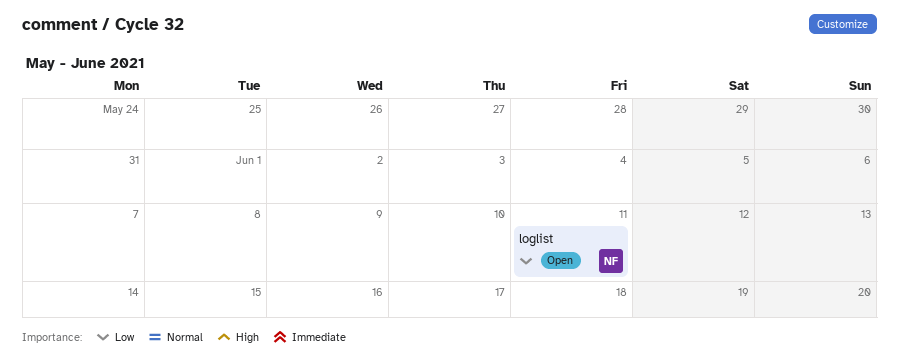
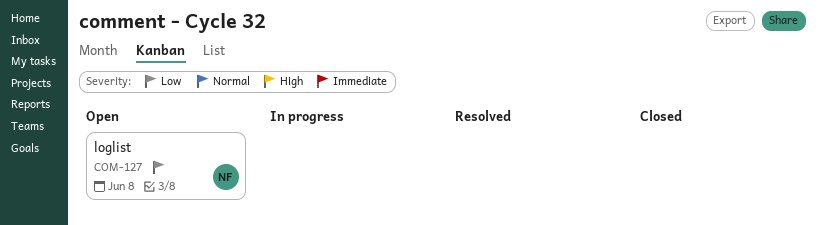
loglist, due: Jun 11 -> Jun 8

